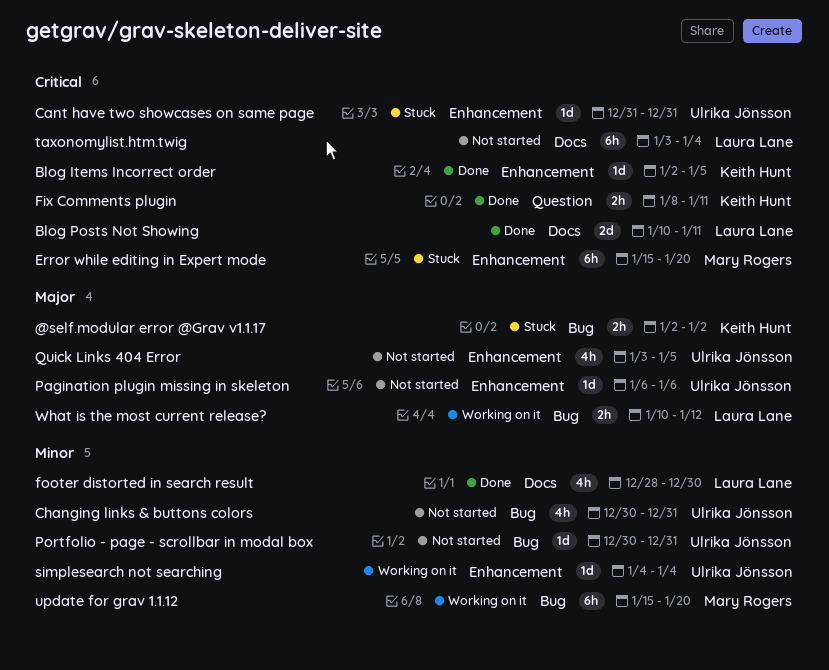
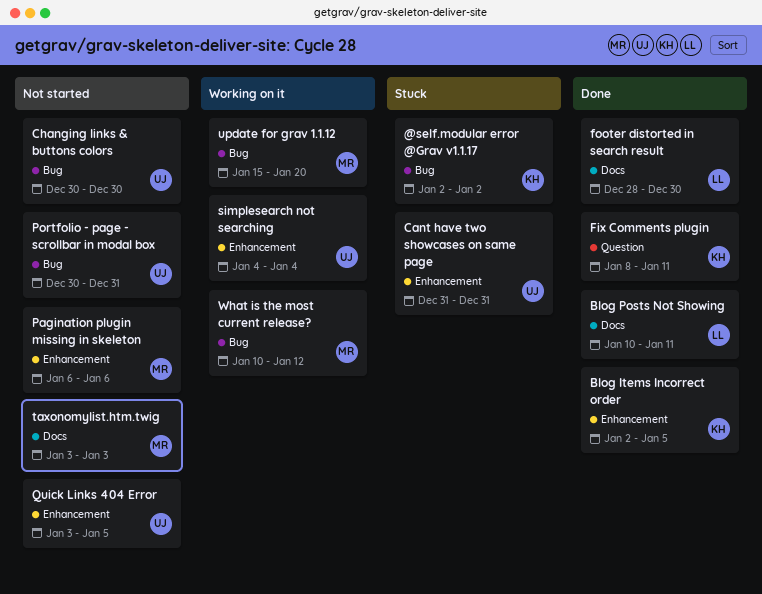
Changing links & buttons colors, due: Dec 31 -> Dec 30
Error while editing in Expert mode: present -> none
Pagination plugin missing in skeleton, owner: Ulrika Jönsson -> Mary Rogers
taxonomylist.htm.twig, owner: Laura Lane -> Mary Rogers
taxonomylist.htm.twig, due: Jan 4 -> Jan 3
What is the most current release?, owner: Laura Lane -> Mary Rogers

